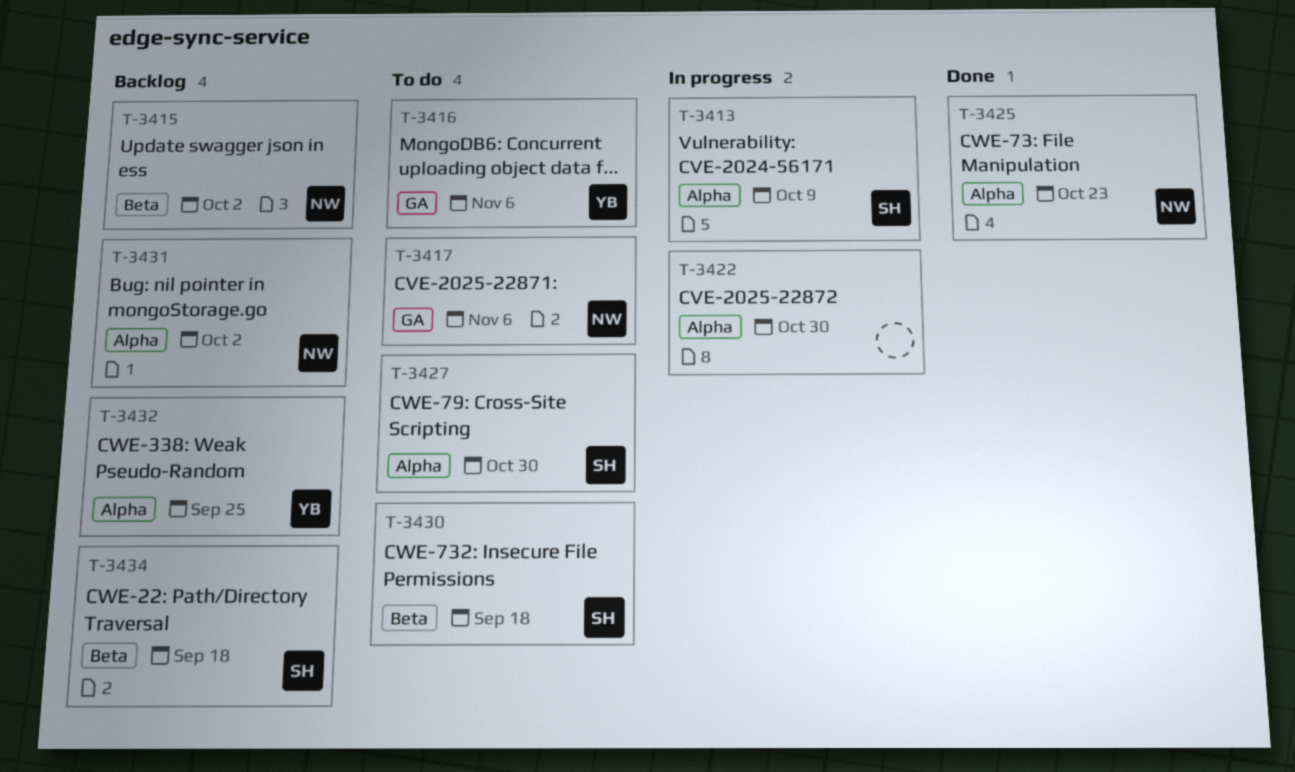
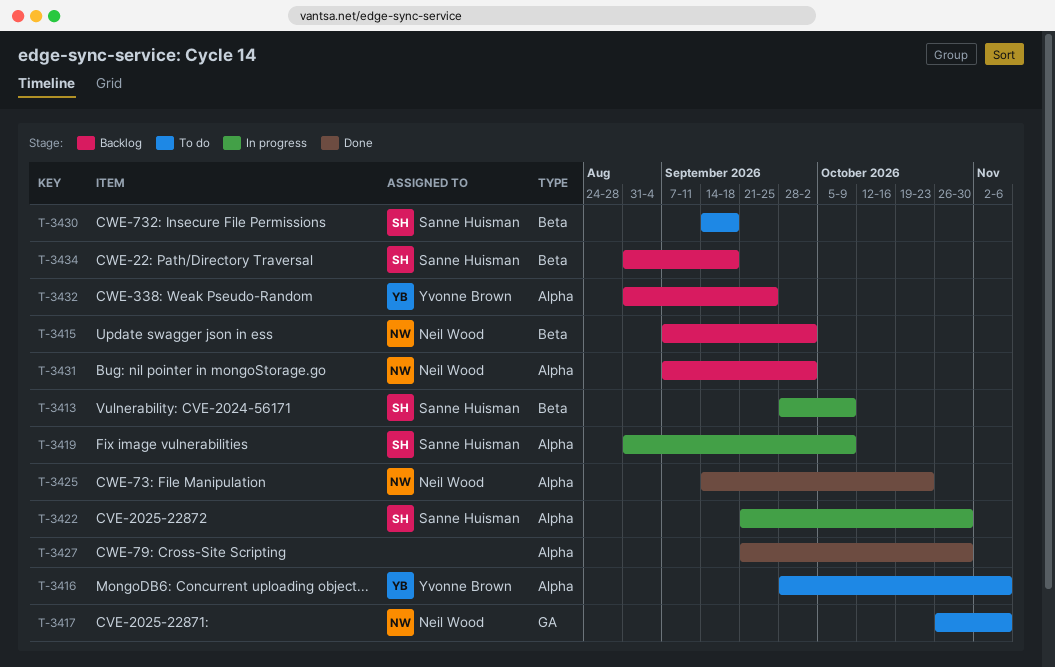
T-3413, label: Alpha -> Beta
T-3416, label: GA -> Alpha
T-3419: none -> present
T-3422, owner: none -> Sanne Huisman
T-3427, status: To do -> Done
T-3427, owner: Sanne Huisman -> none

